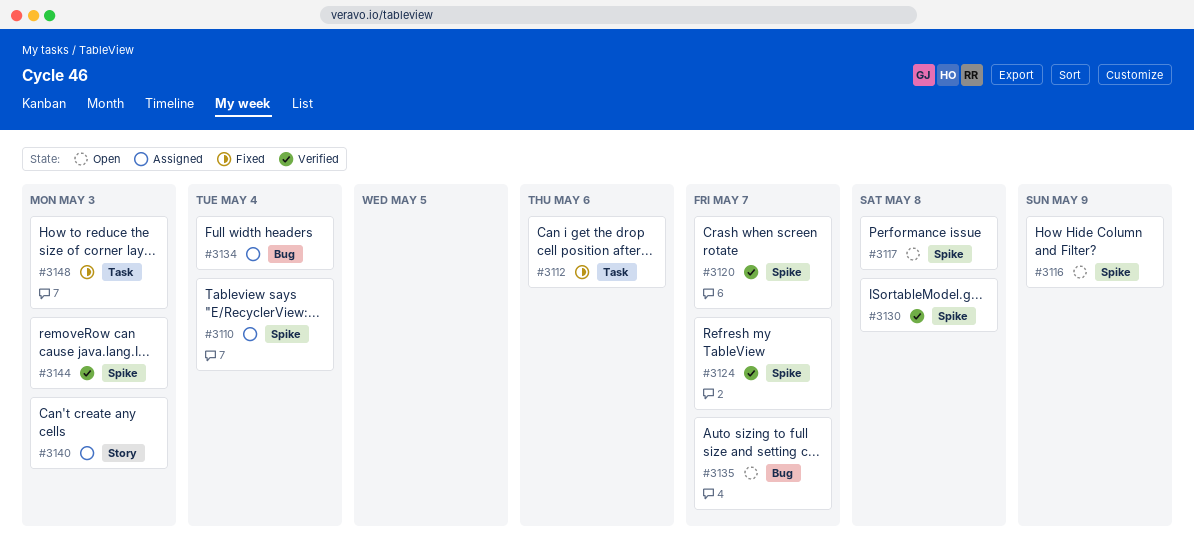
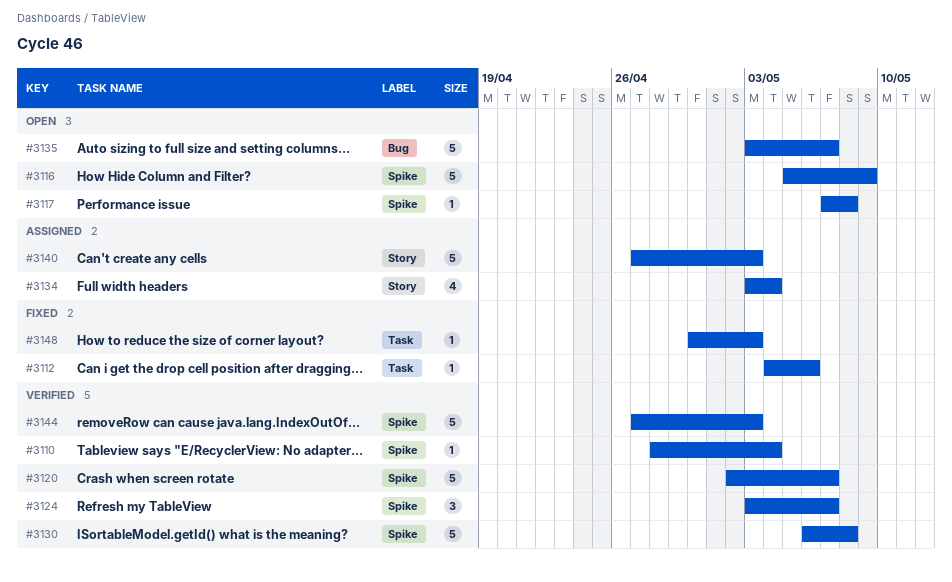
#3110, status: Assigned -> Verified
#3134, label: Bug -> Story

